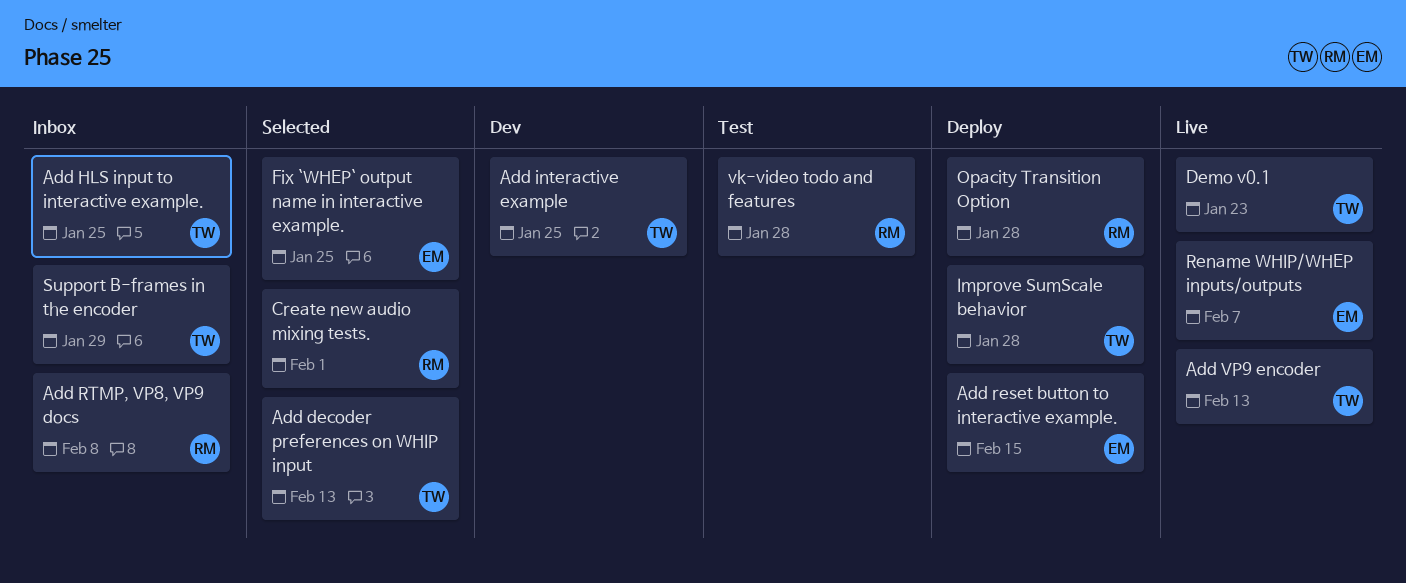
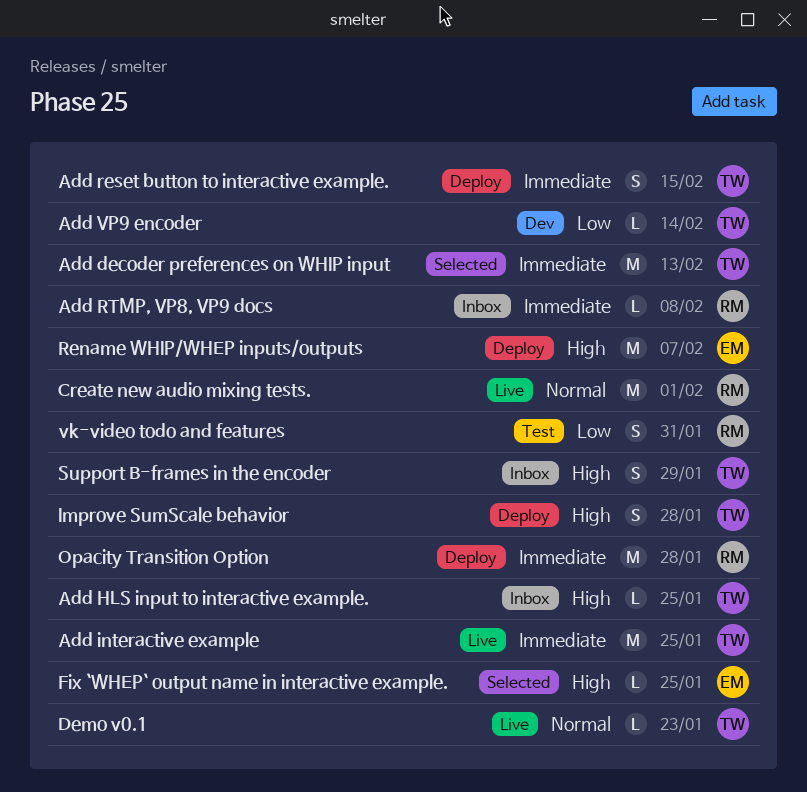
Add interactive example, status: Dev -> Live
Add reset button to interactive example., owner: EM -> TW
Add VP9 encoder, status: Live -> Dev
Add VP9 encoder, due: Feb 13 -> Feb 14
Create new audio mixing tests., status: Selected -> Live
Rename WHIP/WHEP inputs/outputs, status: Live -> Deploy
vk-video todo and features, due: Jan 28 -> Jan 31

